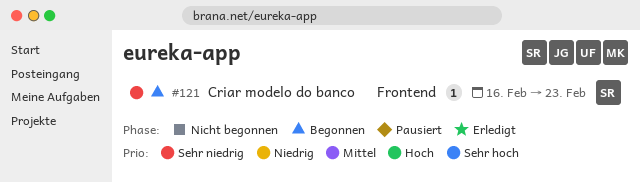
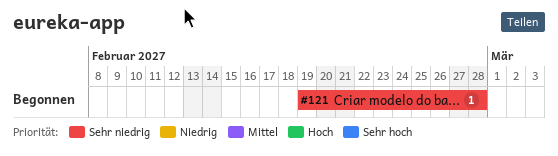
#121, start: Feb 16 -> Feb 19
#121, due: Feb 23 -> Feb 28

